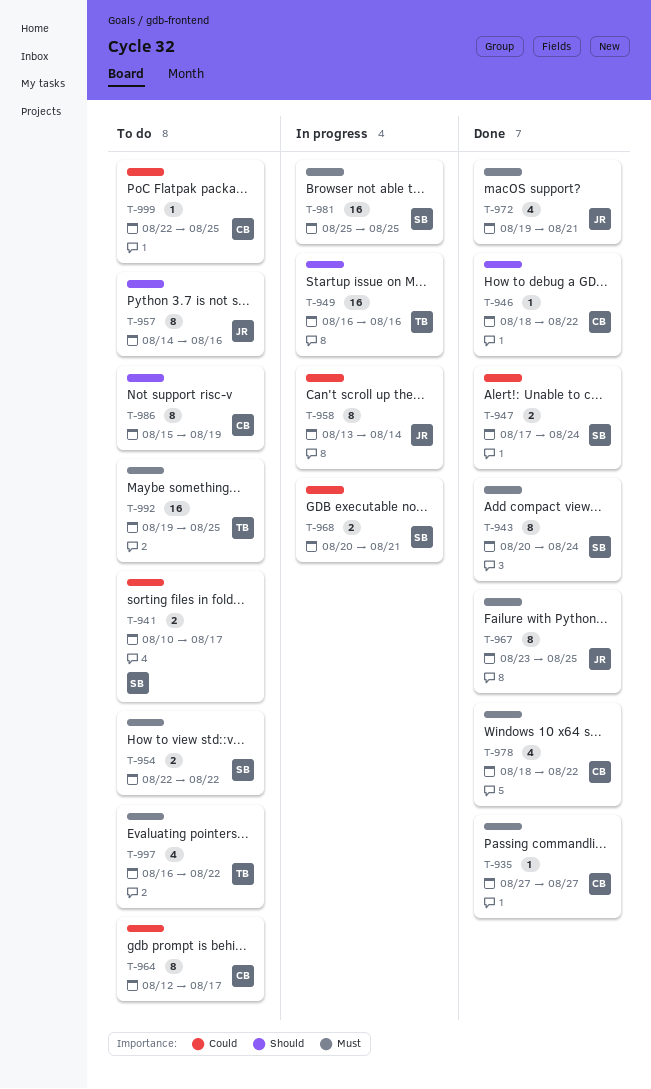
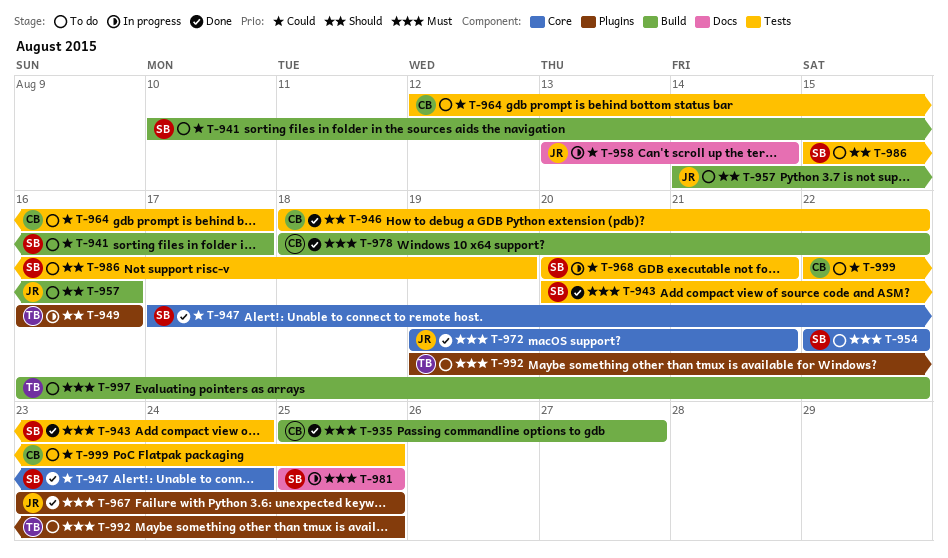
T-935, start: Aug 27 -> Aug 25
T-986, owner: CB -> SB

